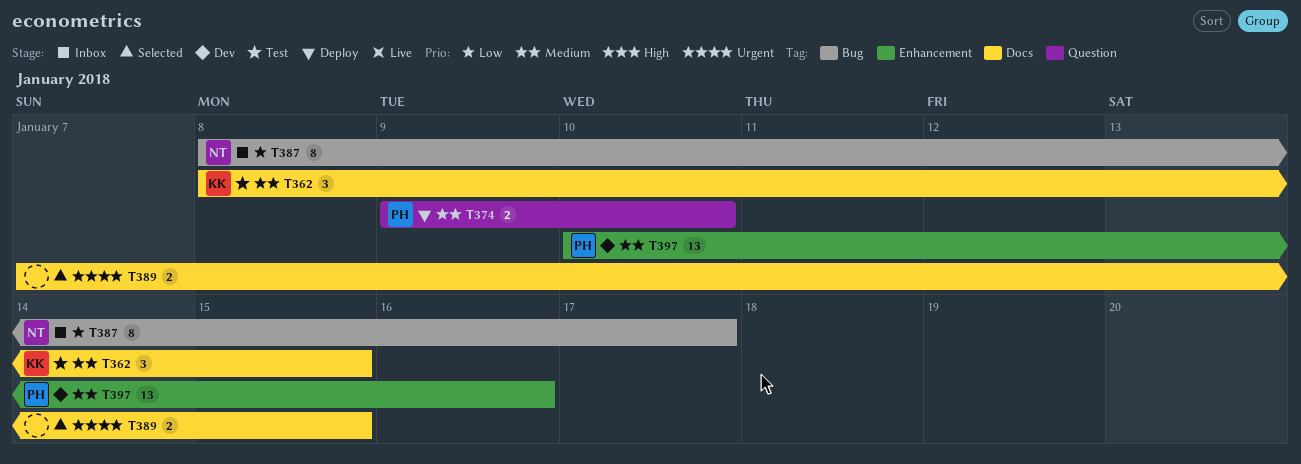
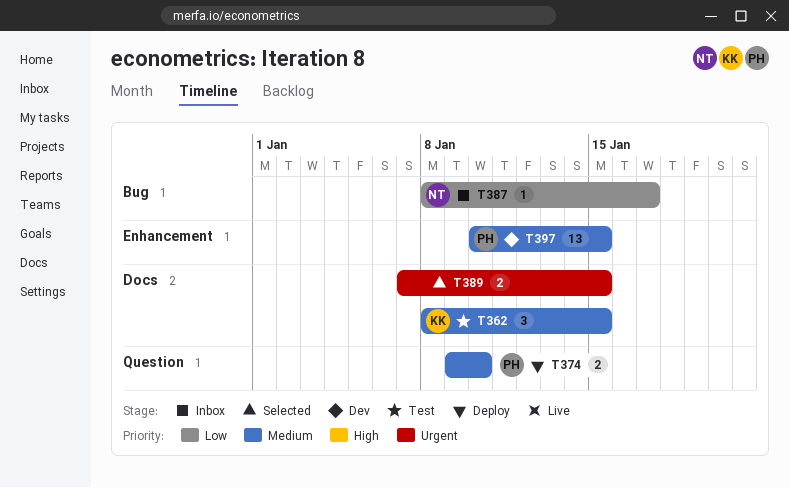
T387, estimate: 8 -> 1
T397, due: Jan 16 -> Jan 15

